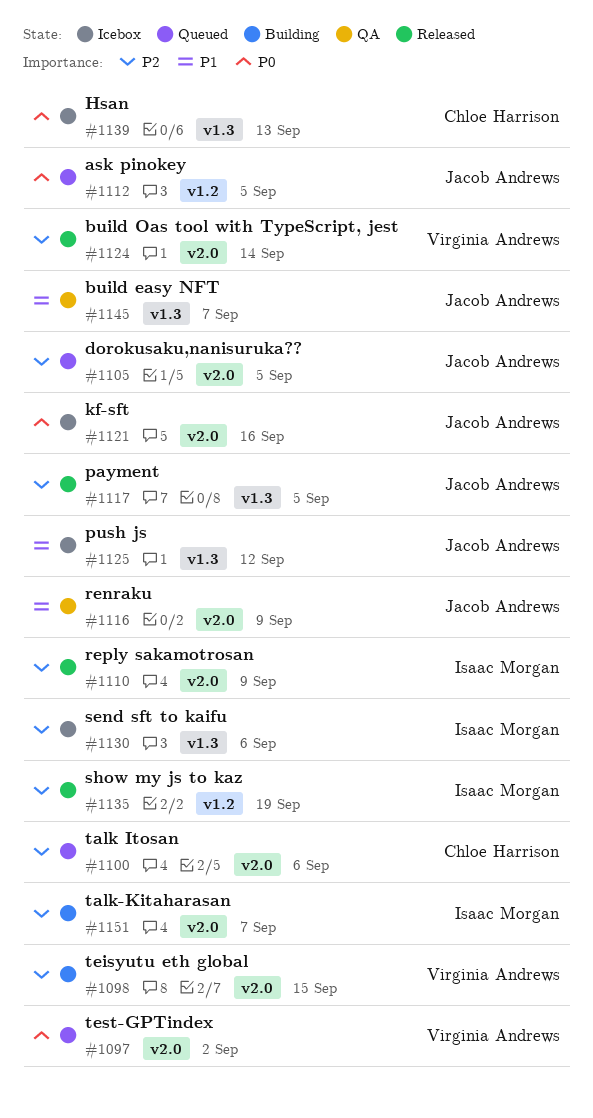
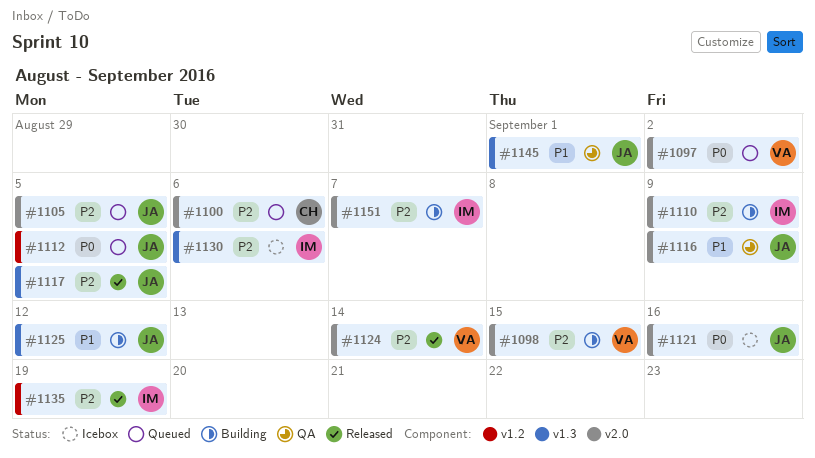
#1110, status: Released -> Building
#1125, status: Icebox -> Building
#1139: present -> none
#1145, due: Sep 7 -> Sep 1

